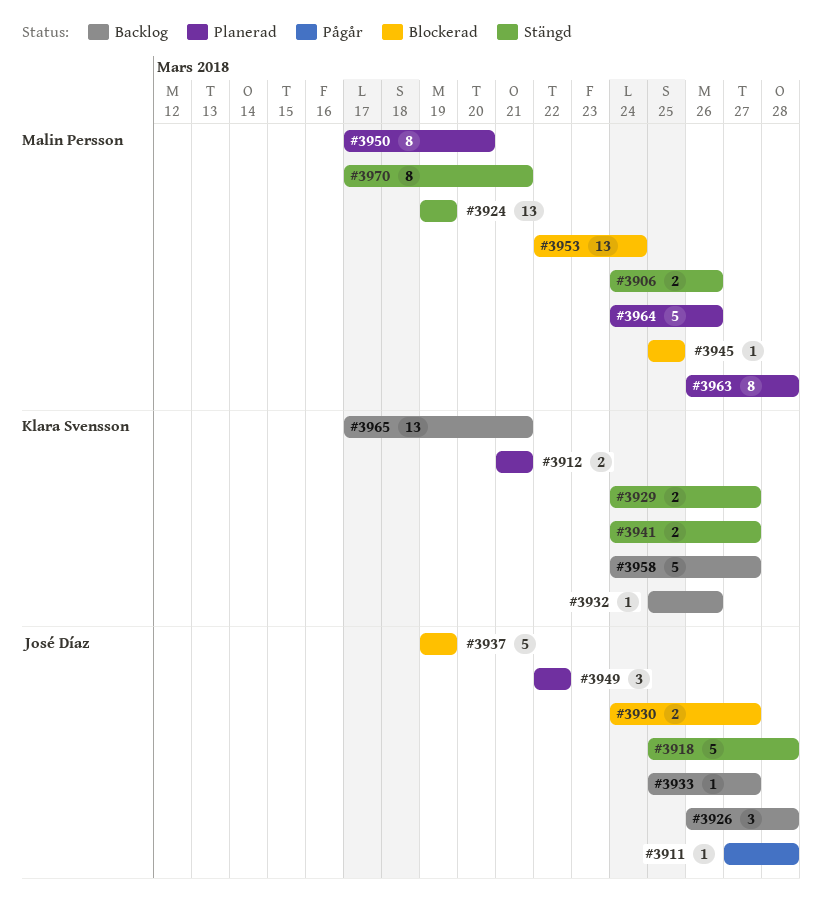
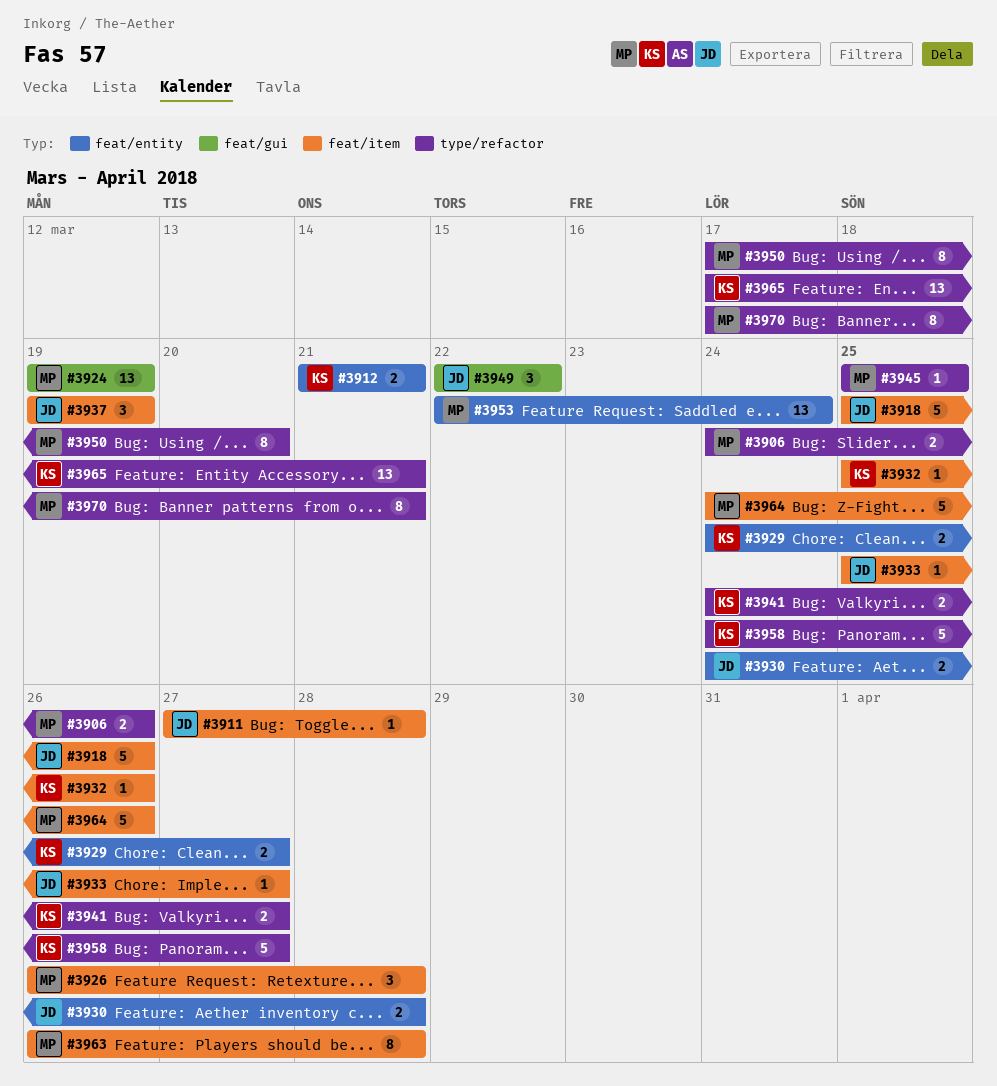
#3918, due: Mar 28 -> Mar 26
#3926, owner: José Díaz -> Malin Persson
#3930, due: Mar 27 -> Mar 28
#3937, estimate: 5 -> 3

